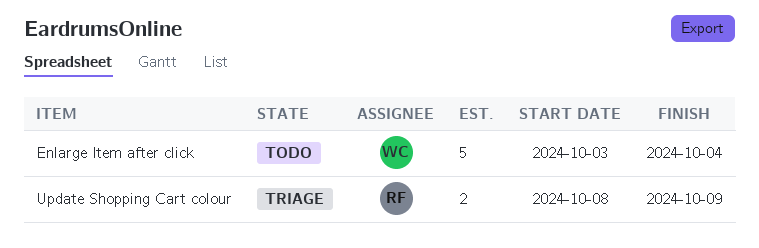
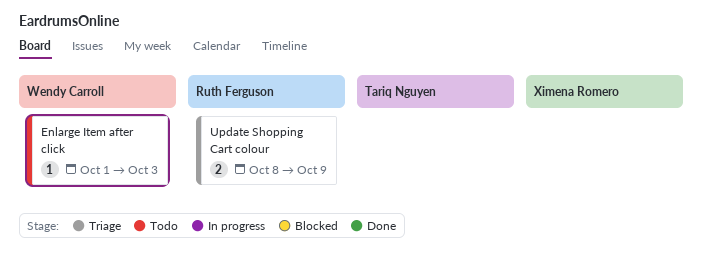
Enlarge Item after click, estimate: 5 -> 1
Enlarge Item after click, start: Oct 3 -> Oct 1
Enlarge Item after click, due: Oct 4 -> Oct 3

